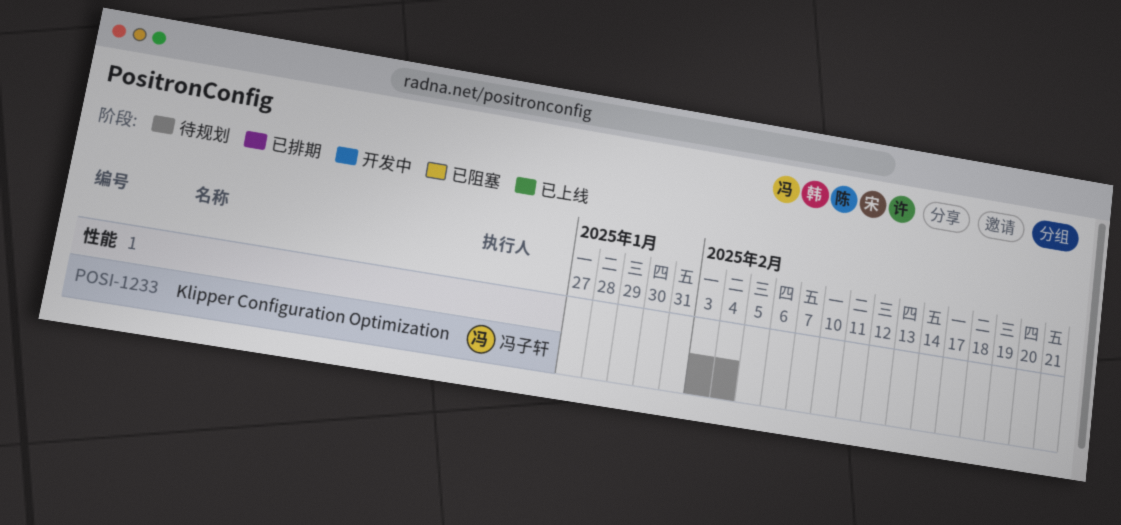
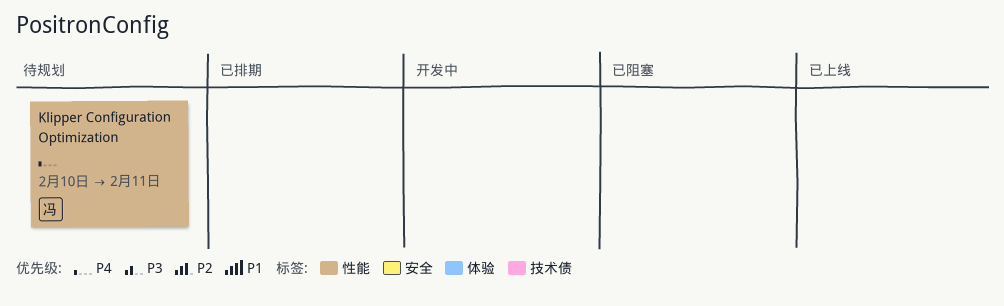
Klipper Configuration Optimization, start: Feb 3 -> Feb 10
Klipper Configuration Optimization, due: Feb 4 -> Feb 11

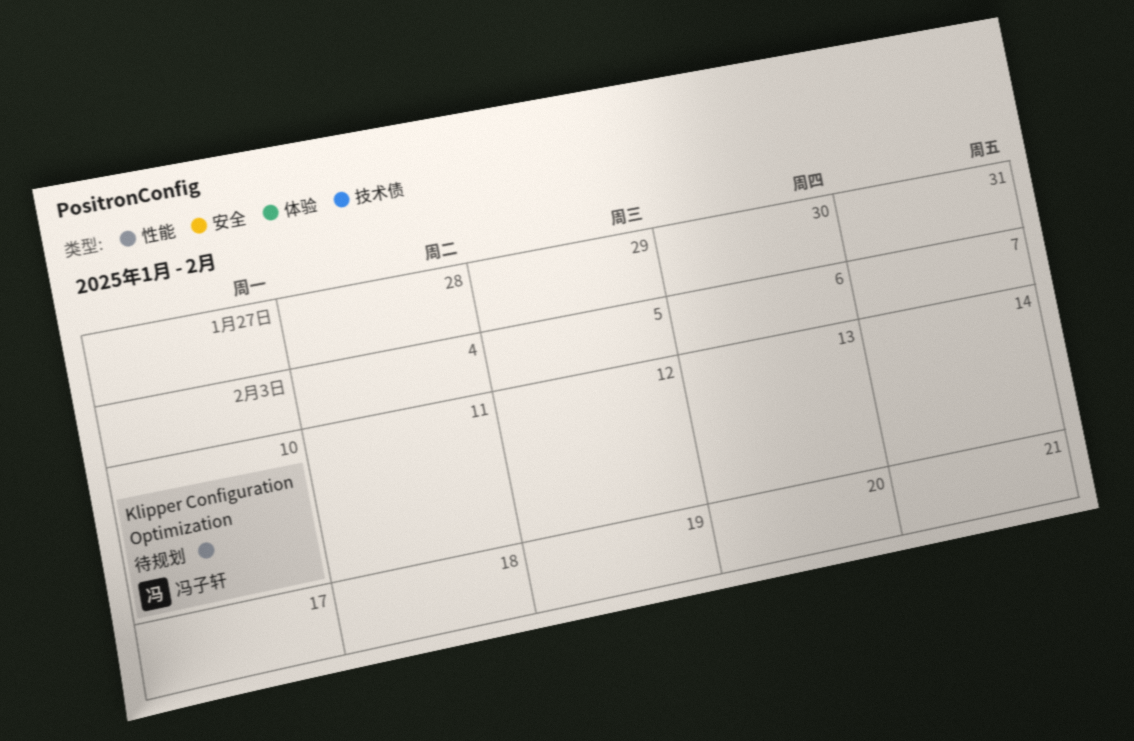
Klipper Configuration Optimization, due: Feb 11 -> Feb 10

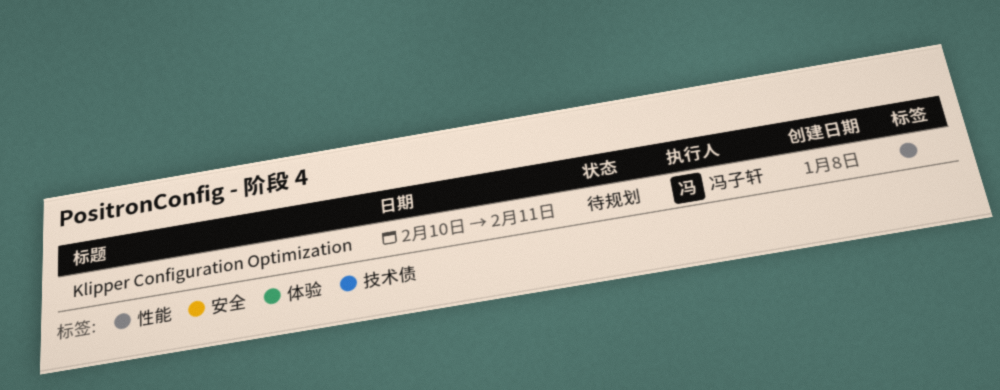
Klipper Configuration Optimization, due: Feb 10 -> Feb 11

